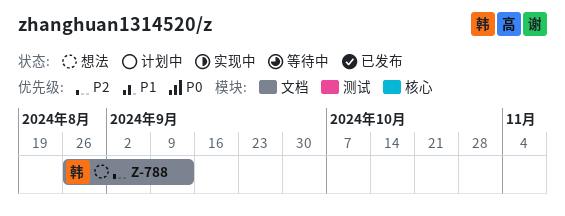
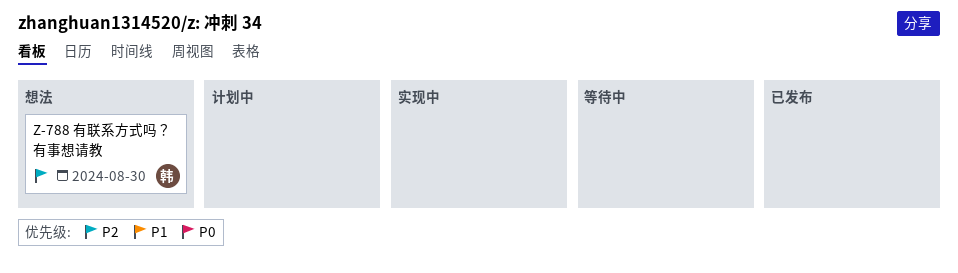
Z-788, due: Sep 13 -> Aug 30

